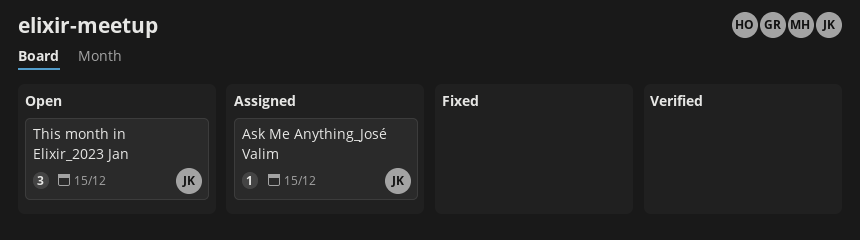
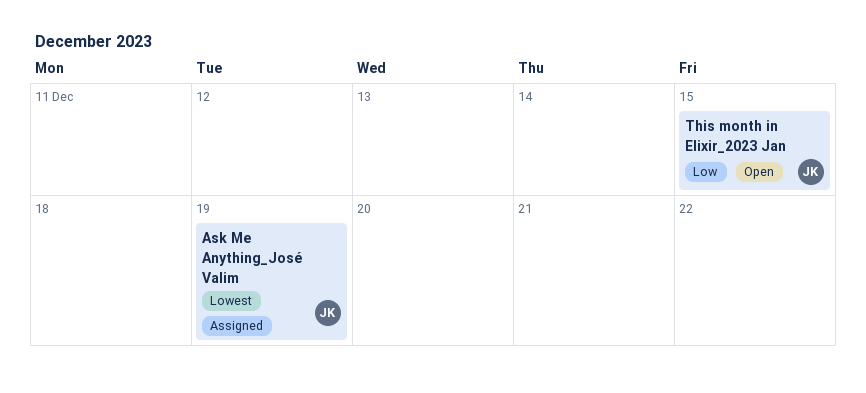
Ask Me Anything_José Valim, due: Dec 15 -> Dec 19

